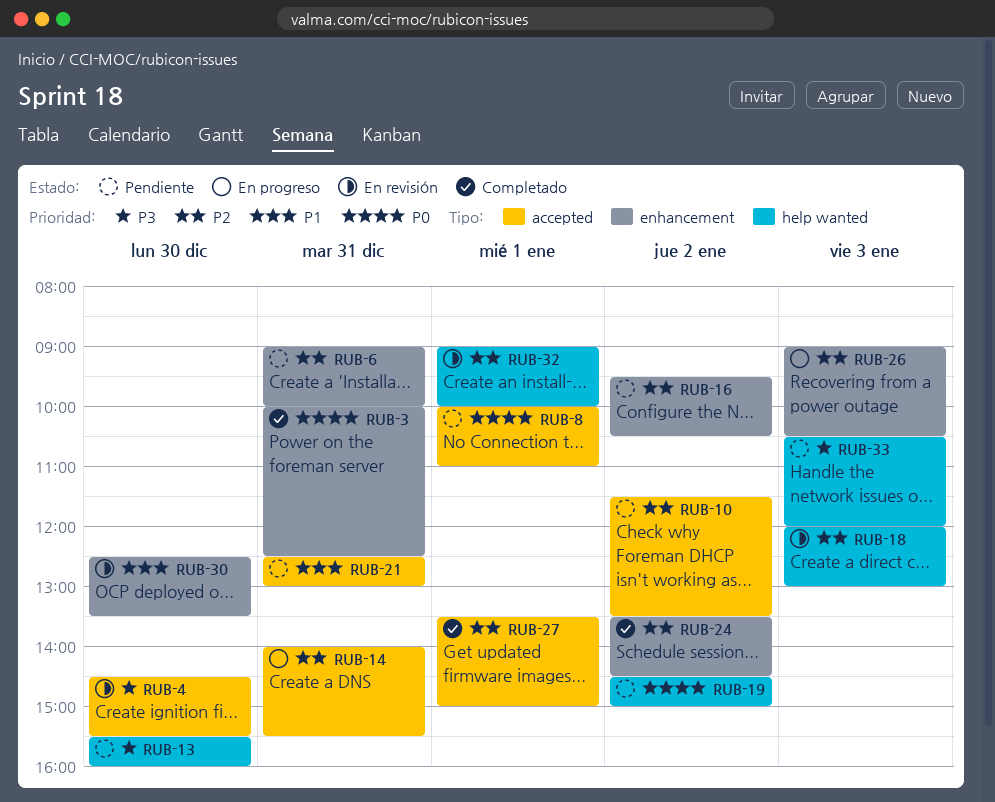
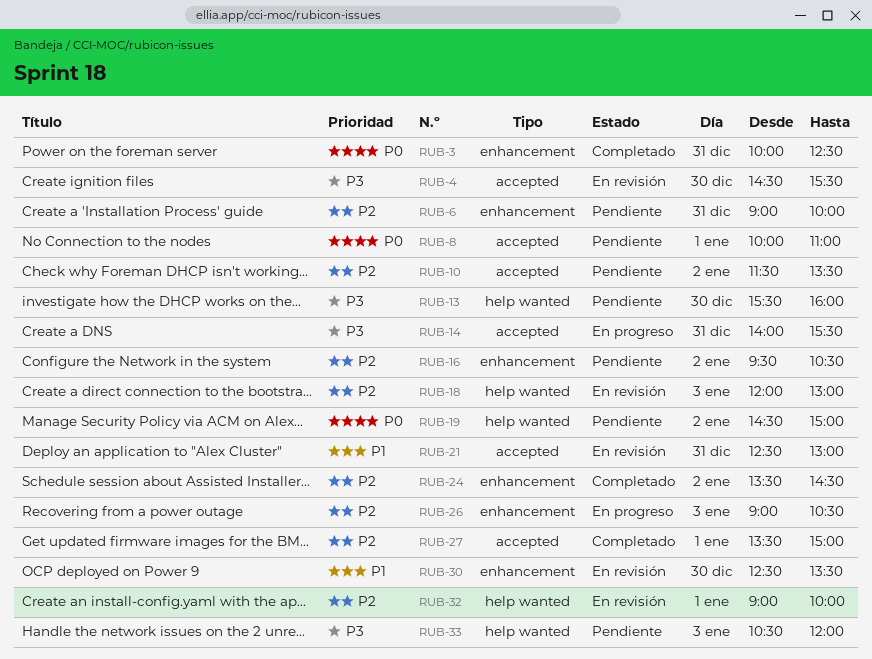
RUB-14, priority: P2 -> P3
RUB-21, status: Pendiente -> En revisión

